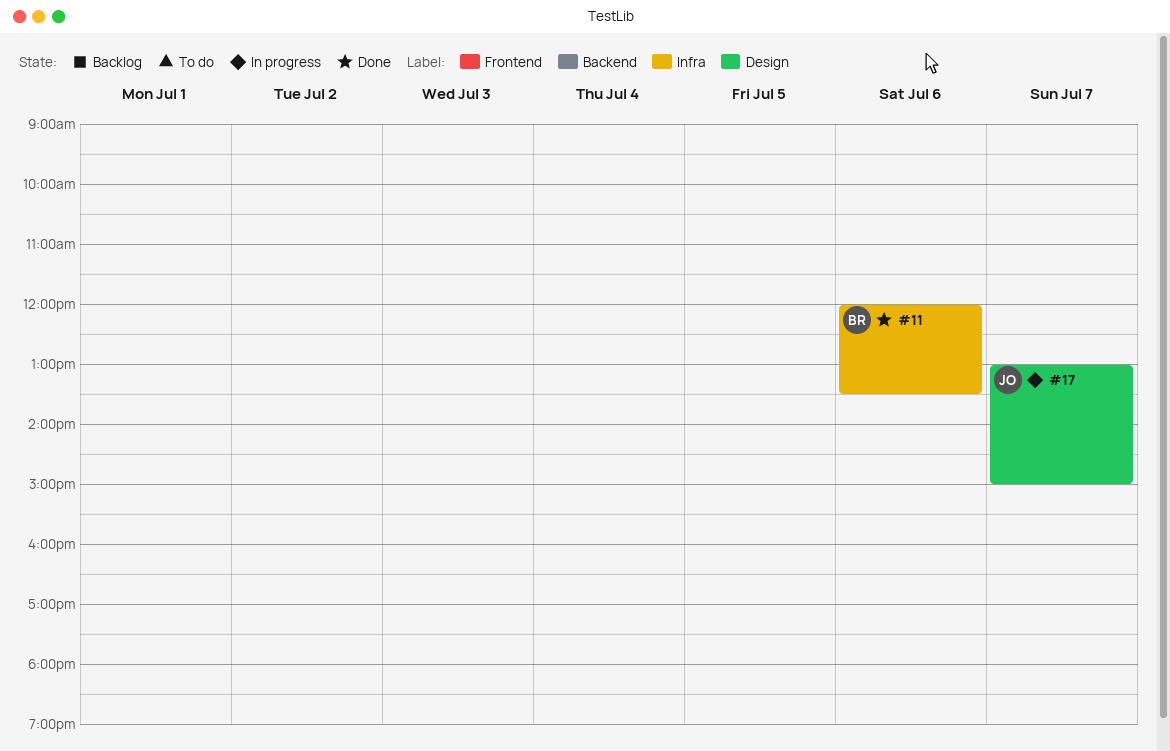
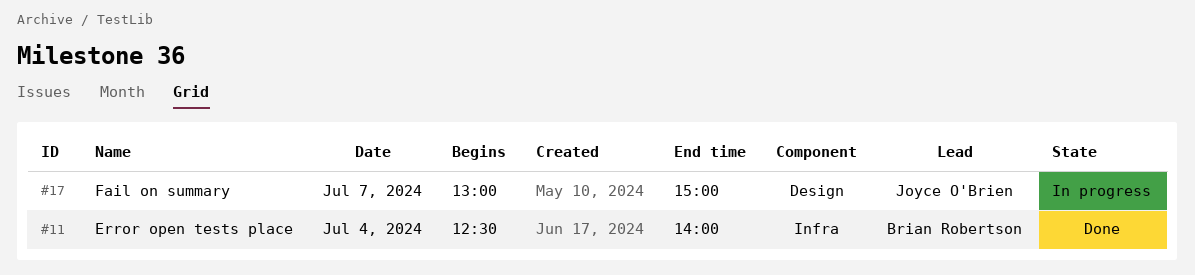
#11, day: Jul 6 -> Jul 4
#11, begins: 12:00 -> 12:30
#11, ends: 13:30 -> 14:00

